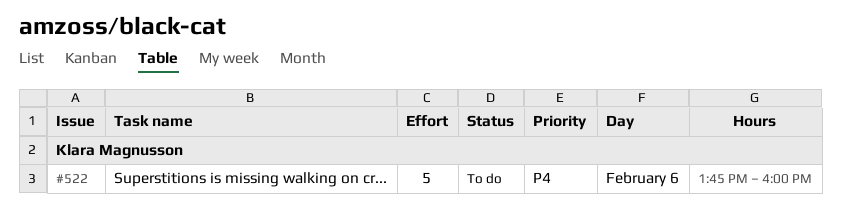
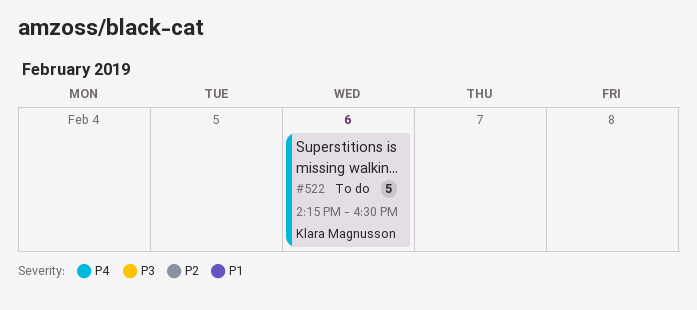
#522, begins: 13:45 -> 14:15
#522, ends: 16:00 -> 16:30

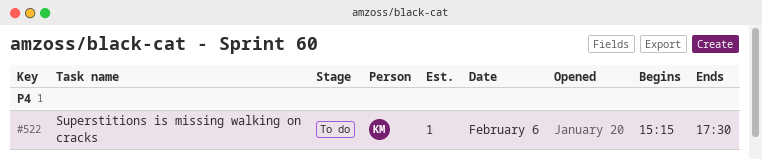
#522, estimate: 5 -> 1
#522, begins: 14:15 -> 15:15
#522, ends: 16:30 -> 17:30

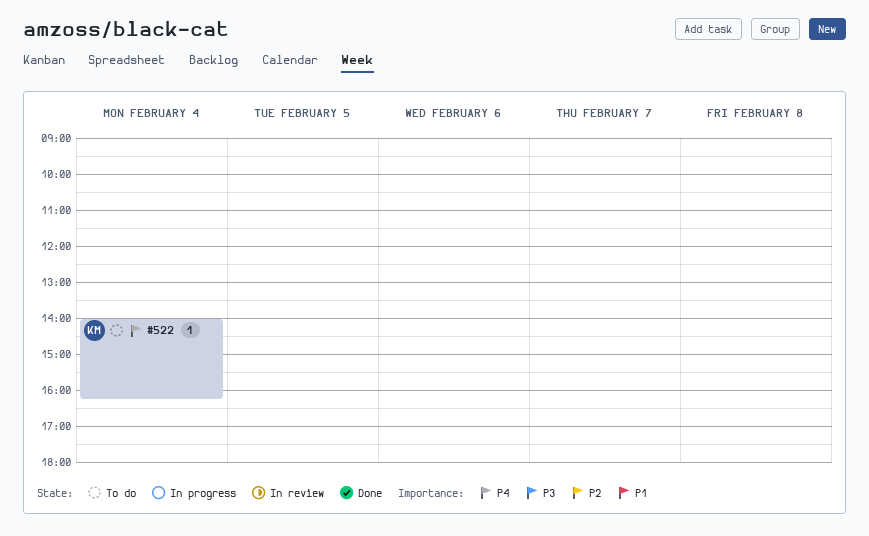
#522, day: Feb 6 -> Feb 4
#522, begins: 15:15 -> 14:00
#522, ends: 17:30 -> 16:15

